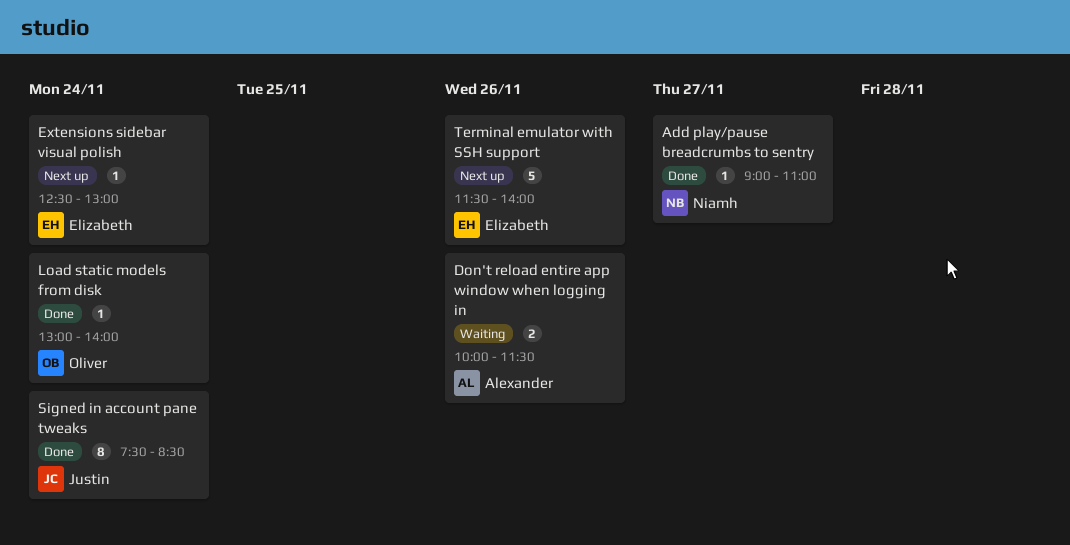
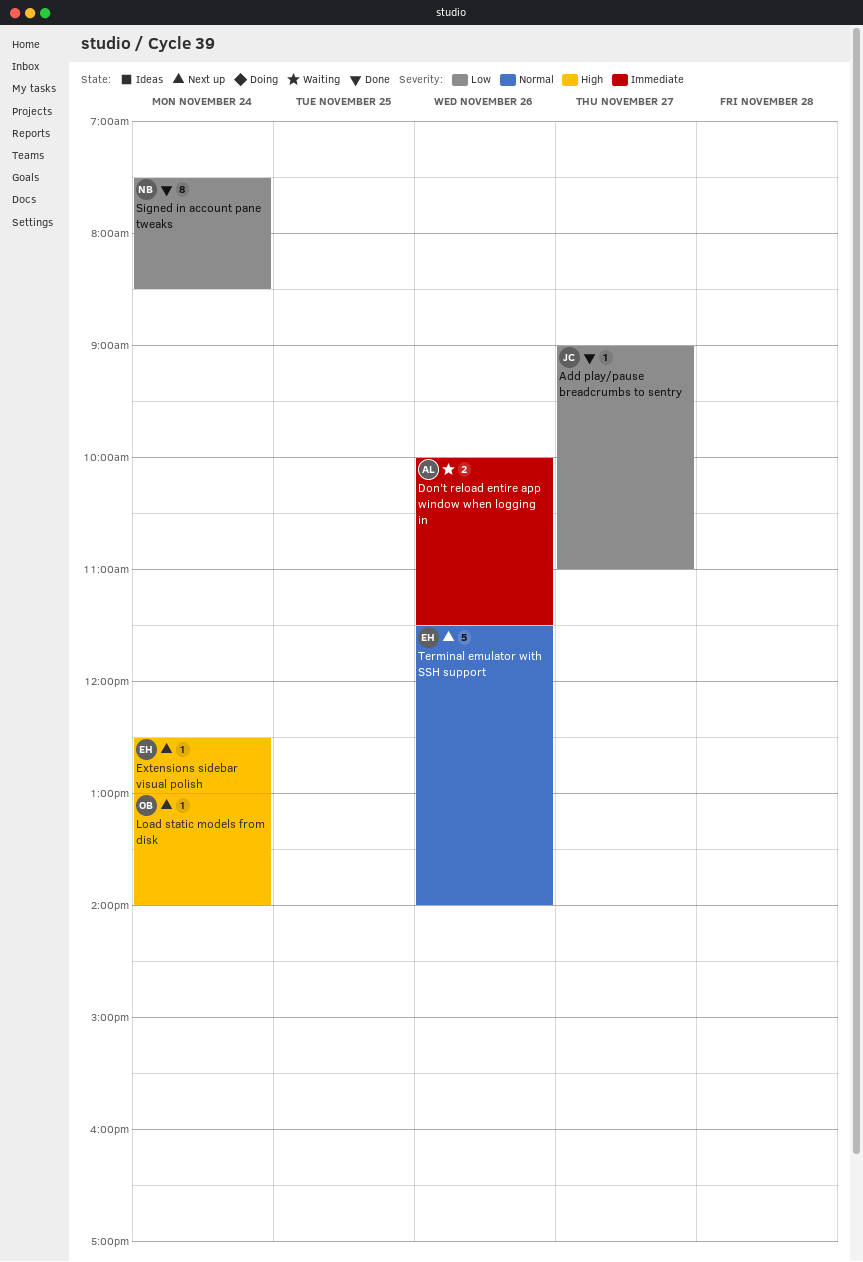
Add play/pause breadcrumbs to sentry, owner: Niamh -> Justin
Load static models from disk, status: Done -> Next up
Signed in account pane tweaks, owner: Justin -> Niamh

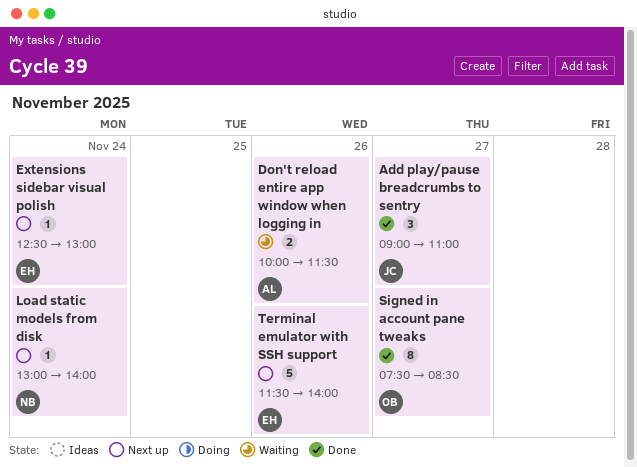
Add play/pause breadcrumbs to sentry, estimate: 1 -> 3
Load static models from disk, owner: OB -> NB
Signed in account pane tweaks, owner: NB -> OB
Signed in account pane tweaks, day: Nov 24 -> Nov 27

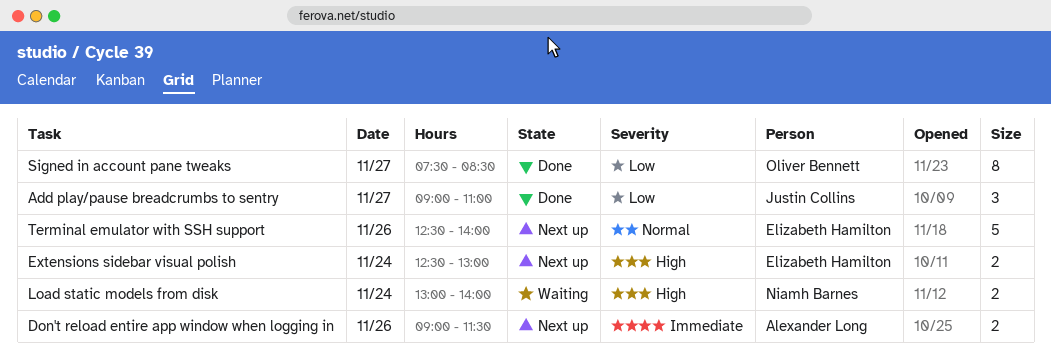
Don't reload entire app window when logging in, status: Waiting -> Next up
Don't reload entire app window when logging in, begins: 10:00 -> 09:00
Extensions sidebar visual polish, estimate: 1 -> 2
Load static models from disk, status: Next up -> Waiting
Load static models from disk, estimate: 1 -> 2
Terminal emulator with SSH support, begins: 11:30 -> 12:30

